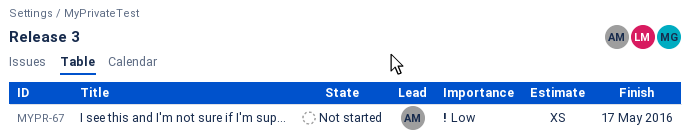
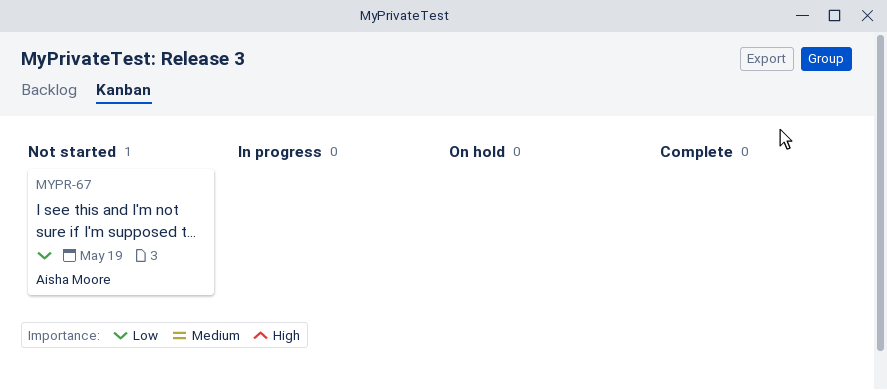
MYPR-67, due: May 17 -> May 19

